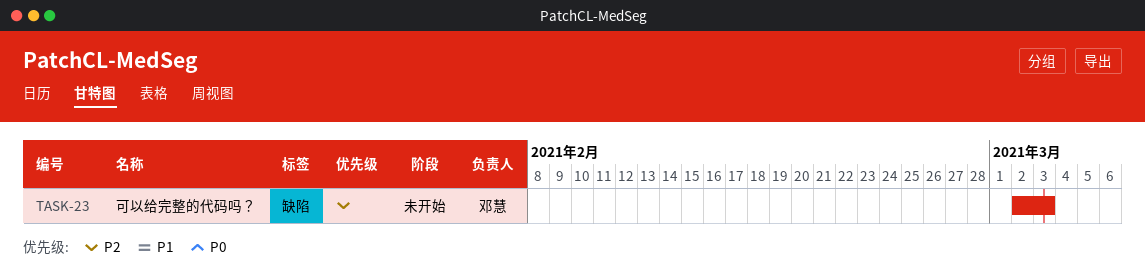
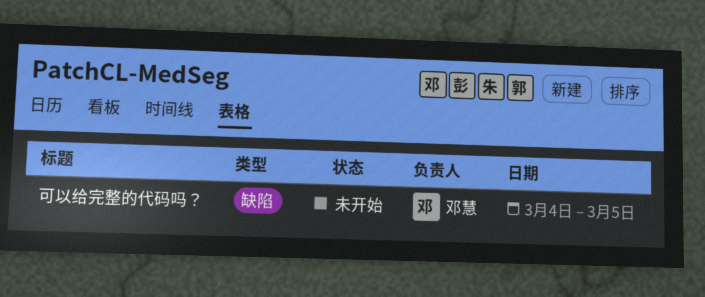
可以给完整的代码吗？, start: Mar 2 -> Mar 4
可以给完整的代码吗？, due: Mar 3 -> Mar 5

